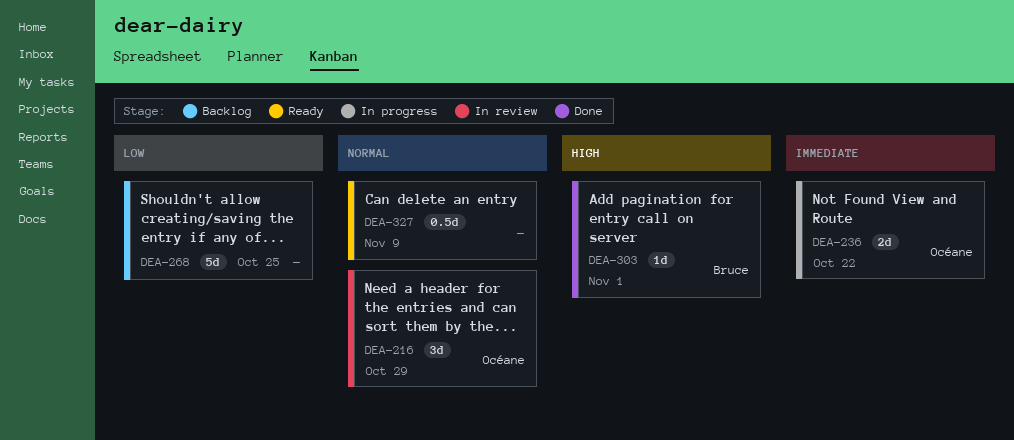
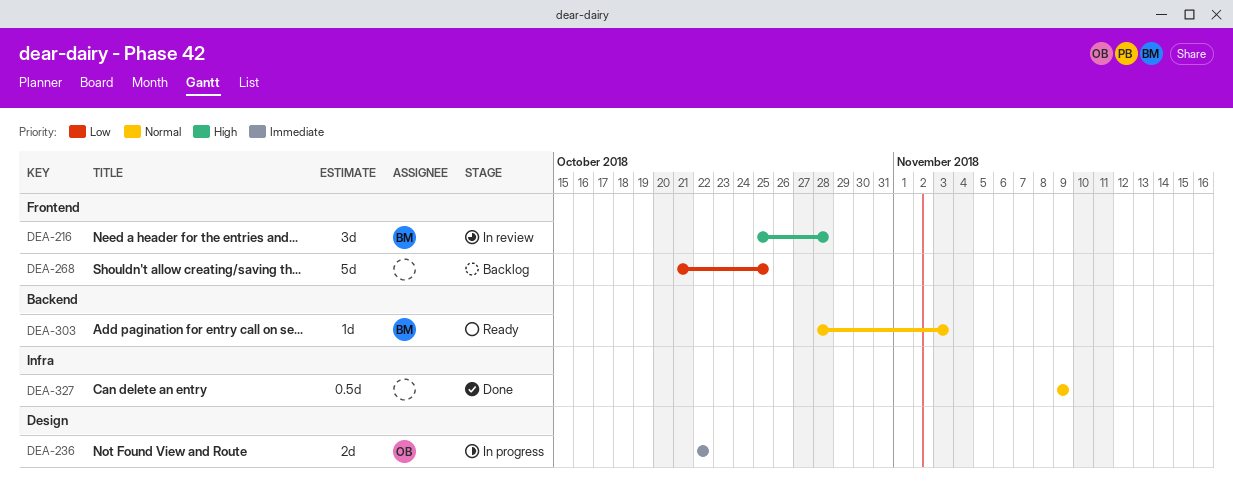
DEA-216, owner: Océane -> Bruce
DEA-216, priority: Normal -> High
DEA-216, due: Oct 29 -> Oct 28
DEA-303, status: Done -> Ready
DEA-303, priority: High -> Normal
DEA-303, due: Nov 1 -> Nov 3
DEA-327, status: Ready -> Done

